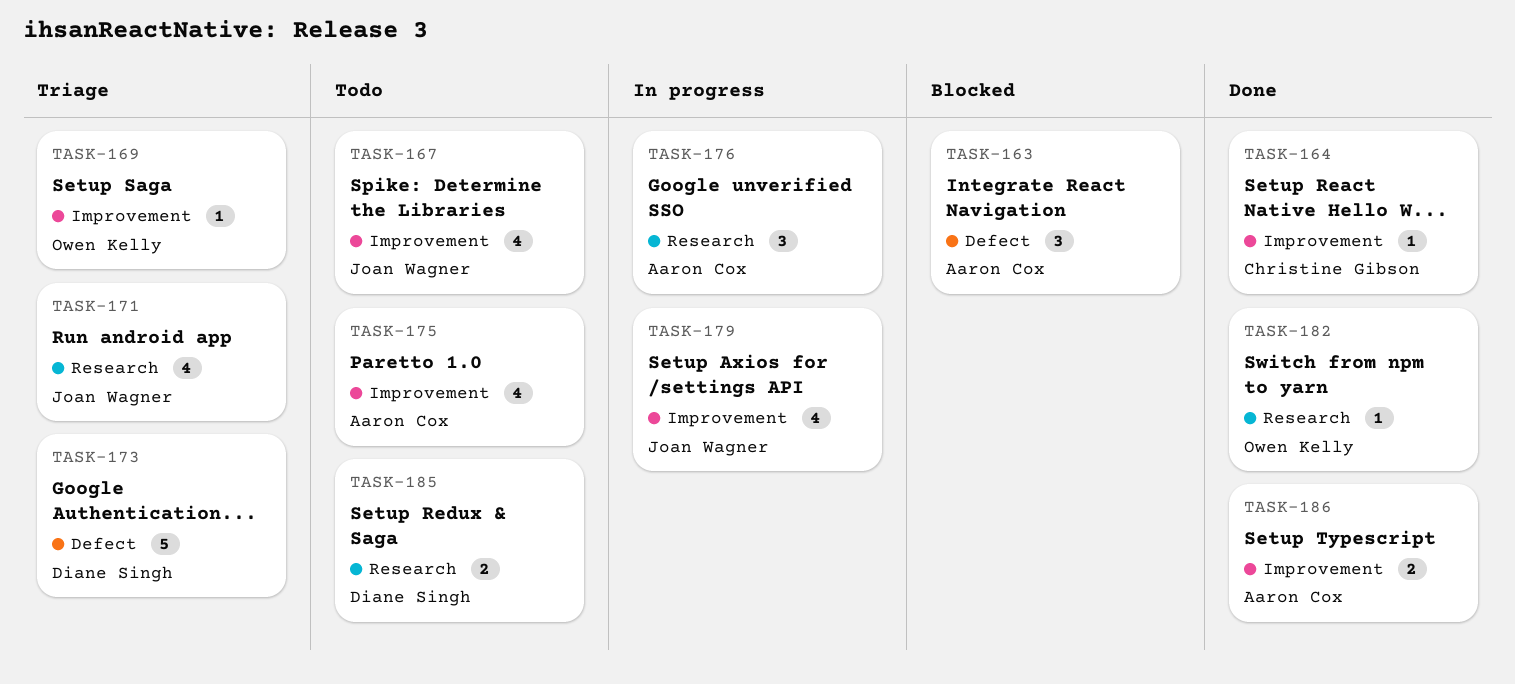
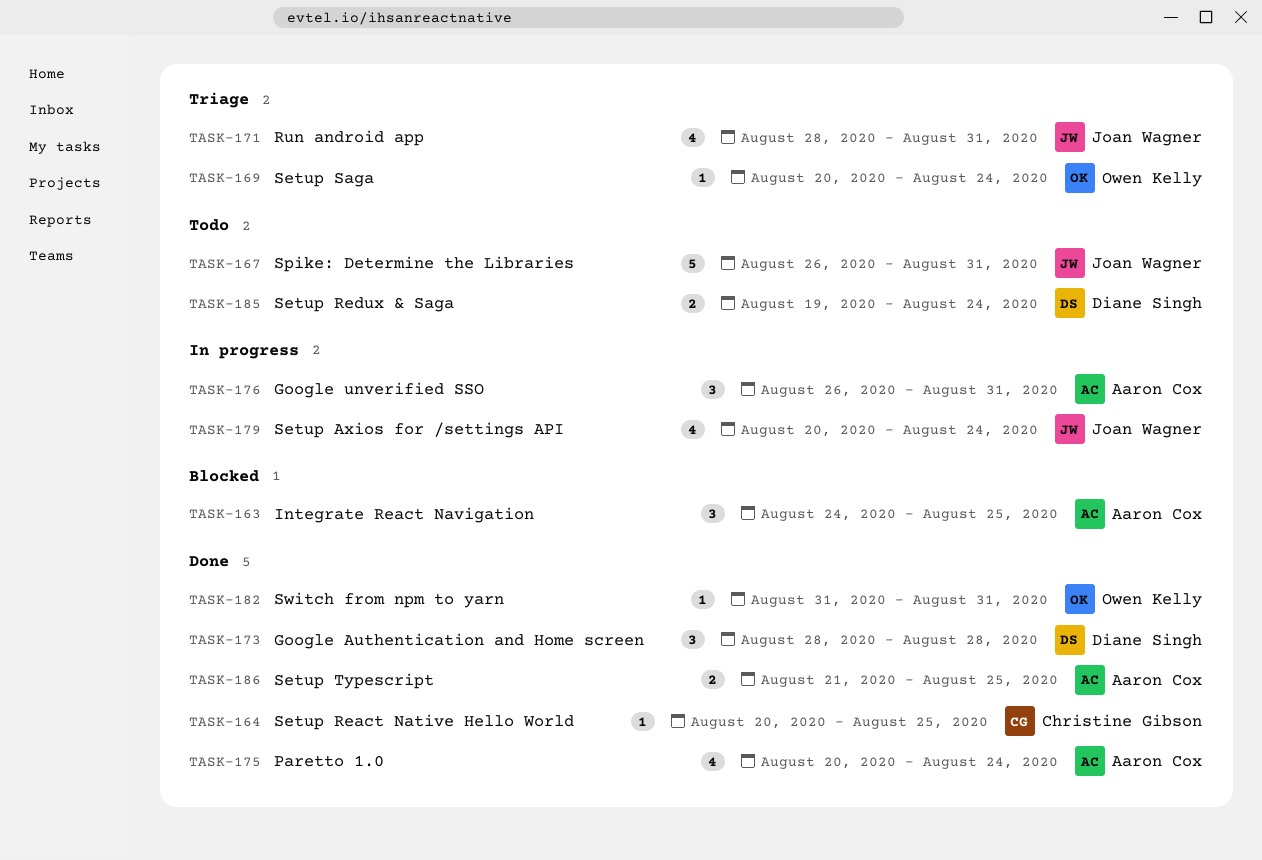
TASK-167, estimate: 4 -> 5
TASK-173, status: Triage -> Done
TASK-173, estimate: 5 -> 3
TASK-175, status: Todo -> Done

